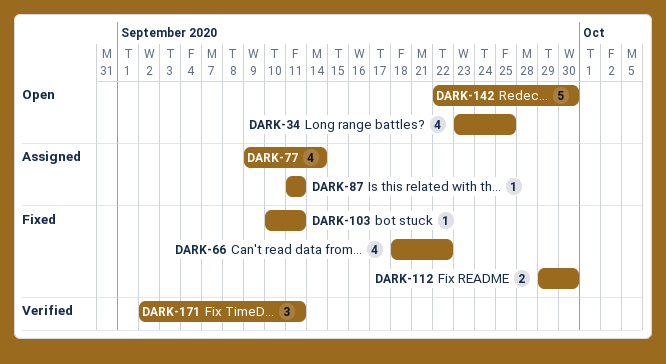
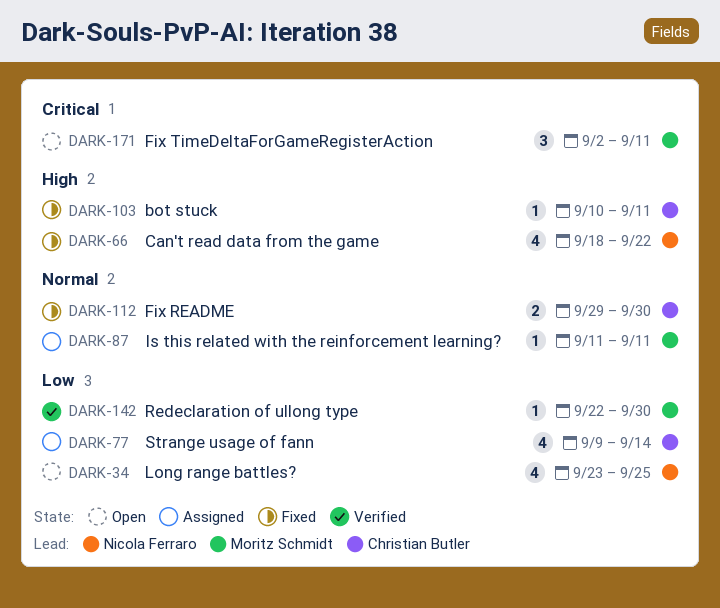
DARK-142, status: Open -> Verified
DARK-142, estimate: 5 -> 1
DARK-171, status: Verified -> Open

